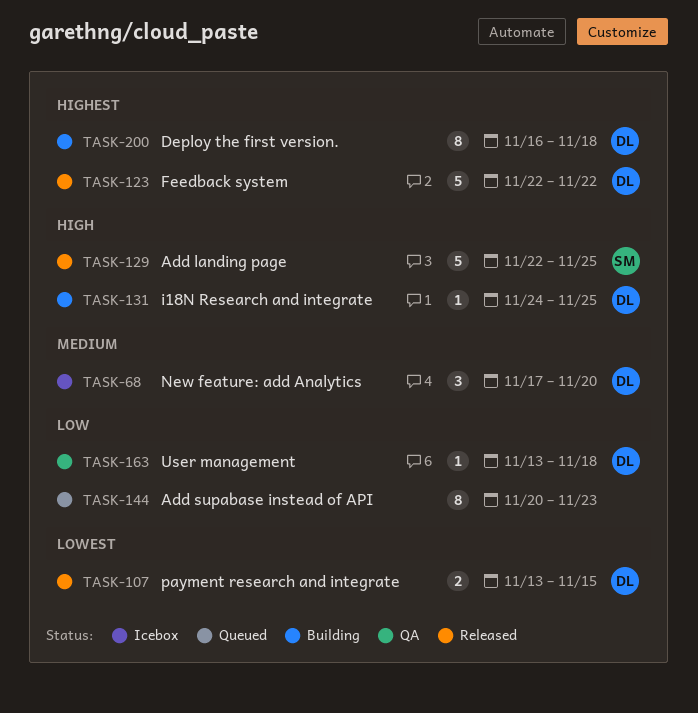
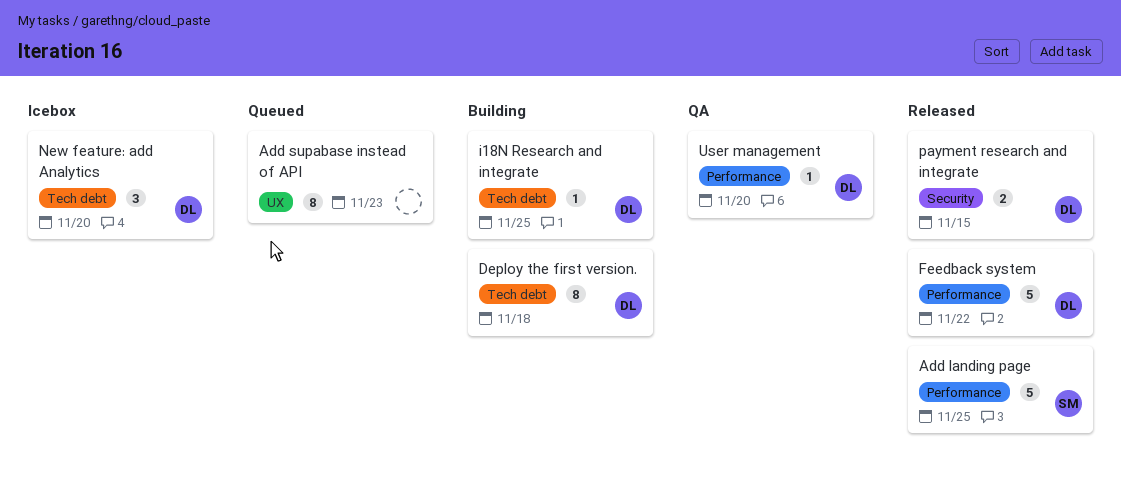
User management, due: Nov 18 -> Nov 20

